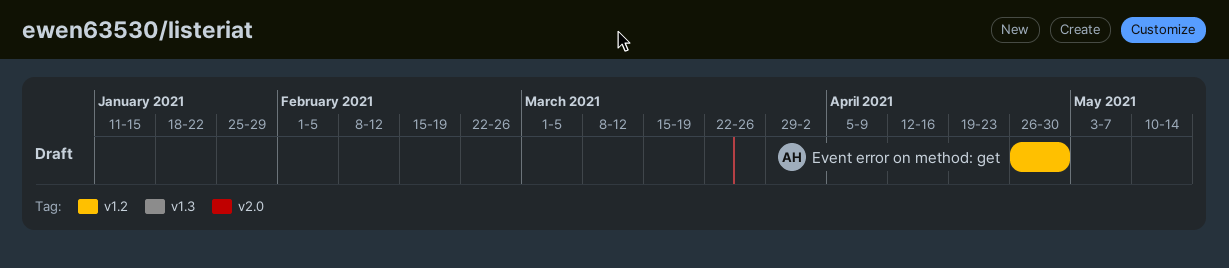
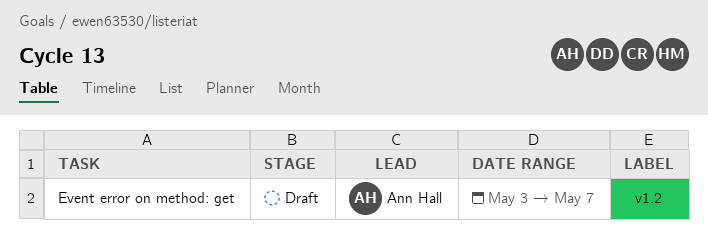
Event error on method: get, start: Apr 26 -> May 3
Event error on method: get, due: Apr 30 -> May 7

